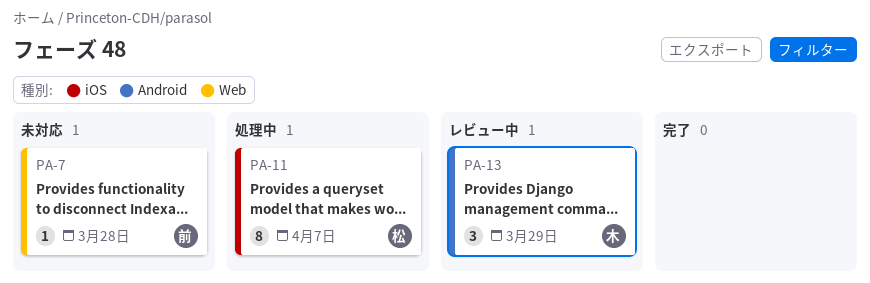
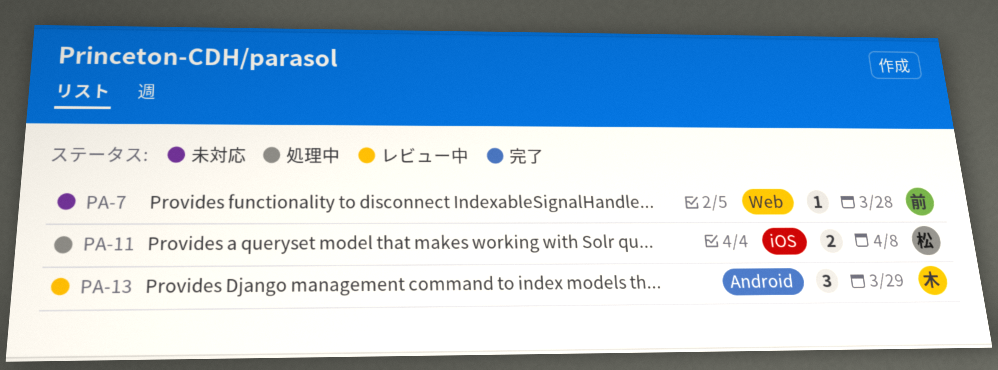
PA-11, estimate: 8 -> 2
PA-11, due: Apr 7 -> Apr 8

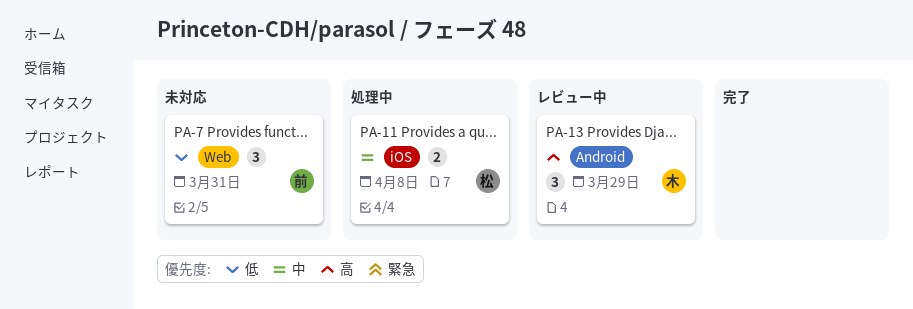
PA-7, estimate: 1 -> 3
PA-7, due: Mar 28 -> Mar 31

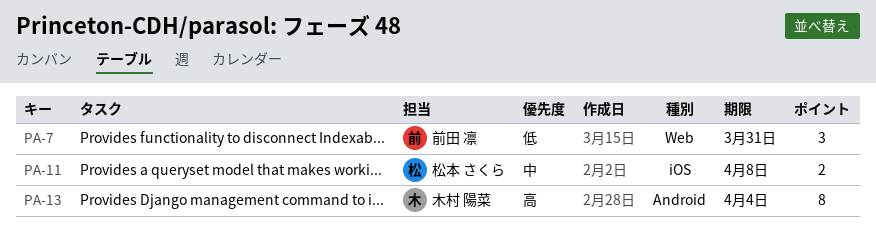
PA-13, estimate: 3 -> 8
PA-13, due: Mar 29 -> Apr 4

